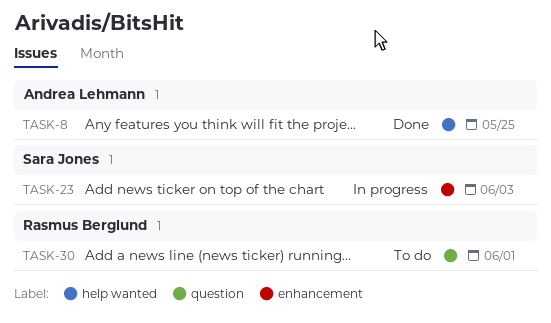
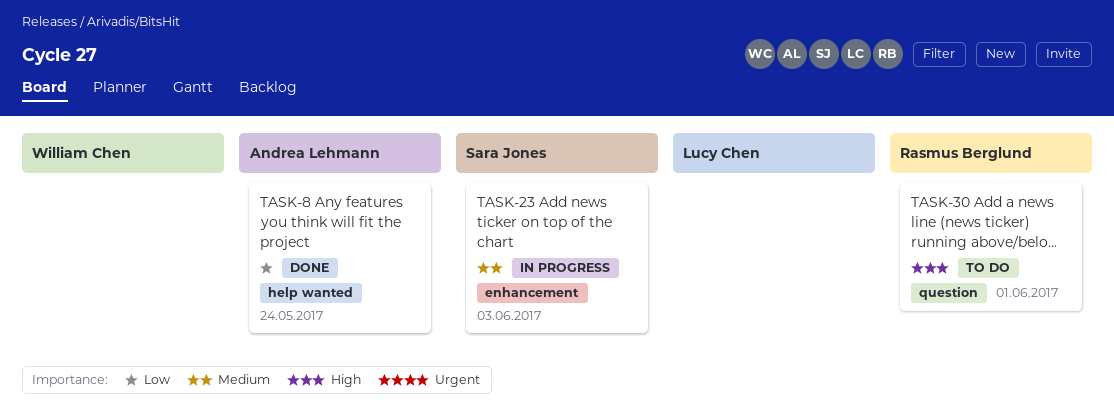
TASK-8, due: May 25 -> May 24

